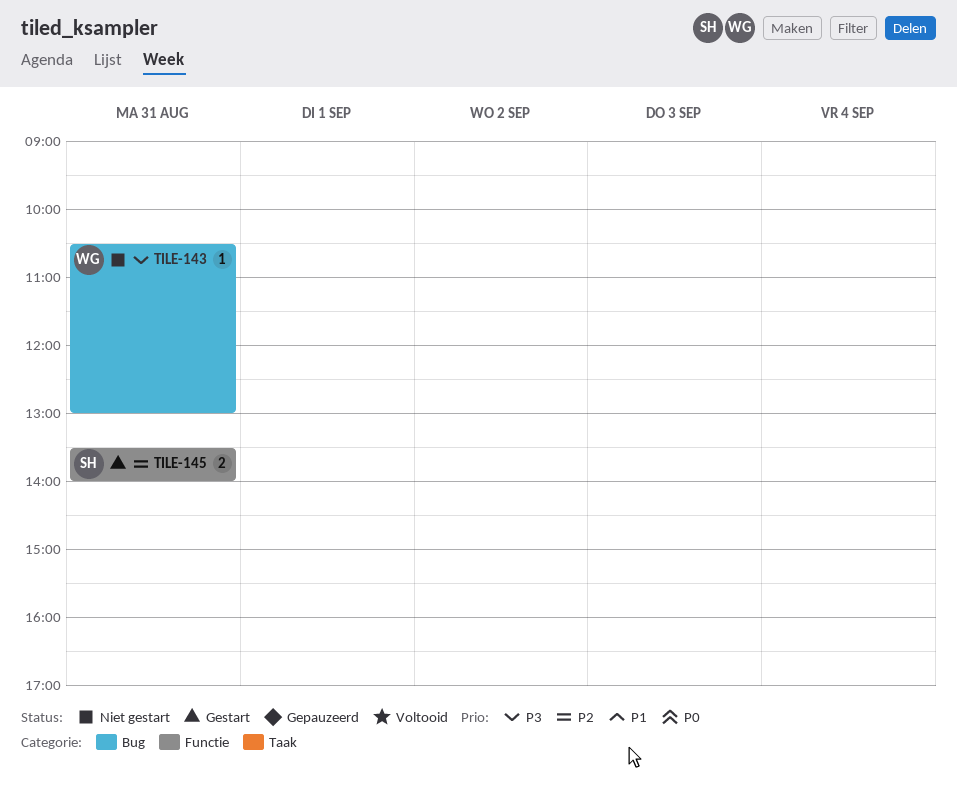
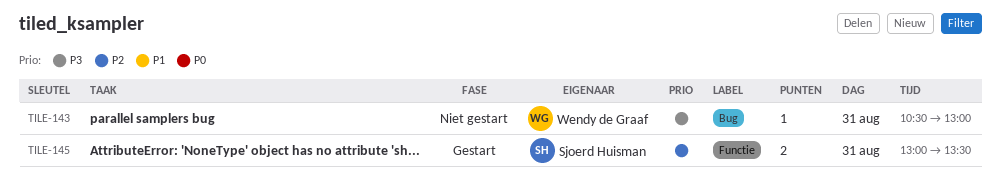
TILE-145, begins: 13:30 -> 13:00
TILE-145, ends: 14:00 -> 13:30

